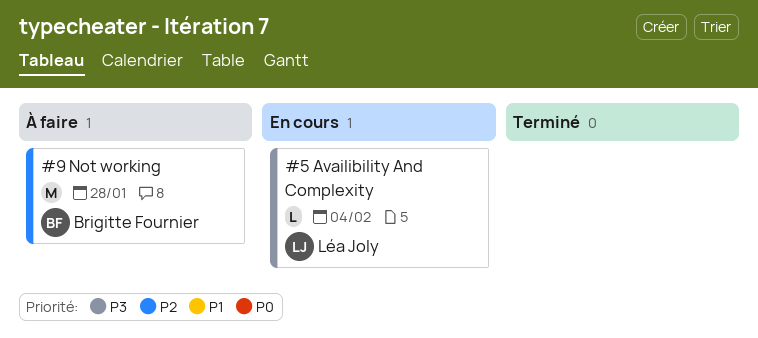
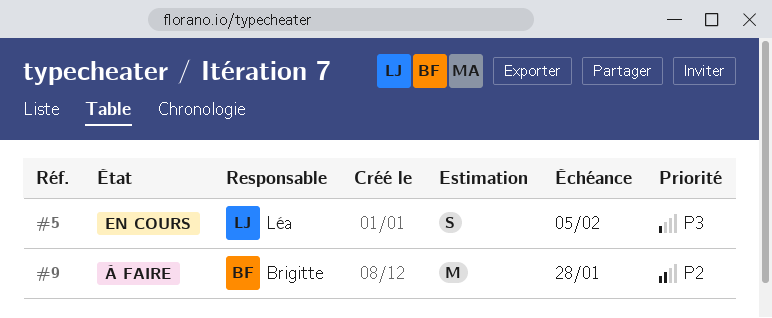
#5, estimate: L -> S
#5, due: Feb 4 -> Feb 5

